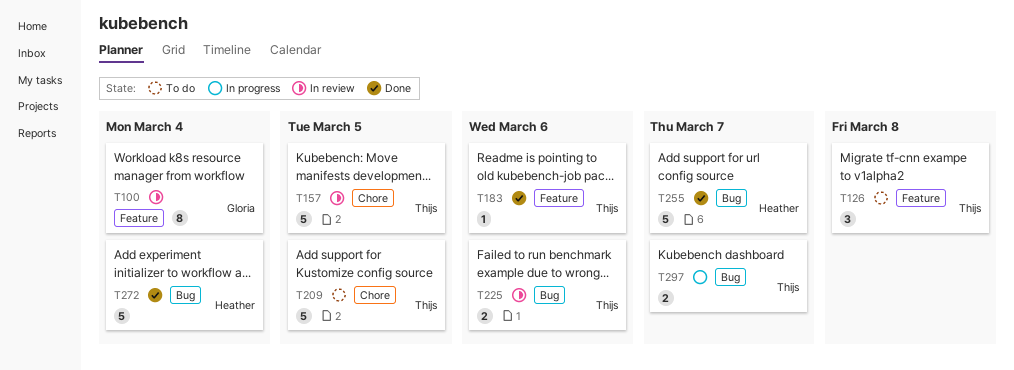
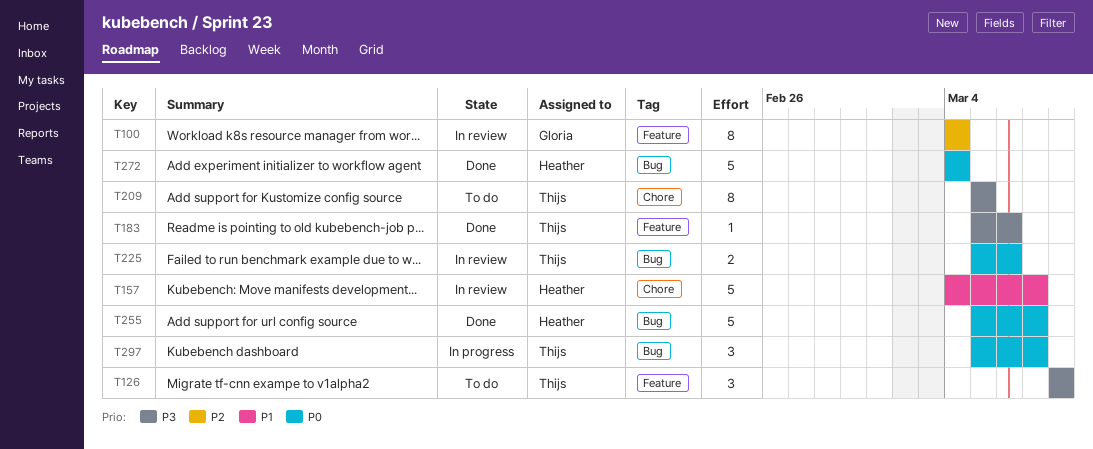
T157, owner: Thijs -> Heather
T157, due: Mar 5 -> Mar 7
T209, estimate: 5 -> 8
T297, estimate: 2 -> 3

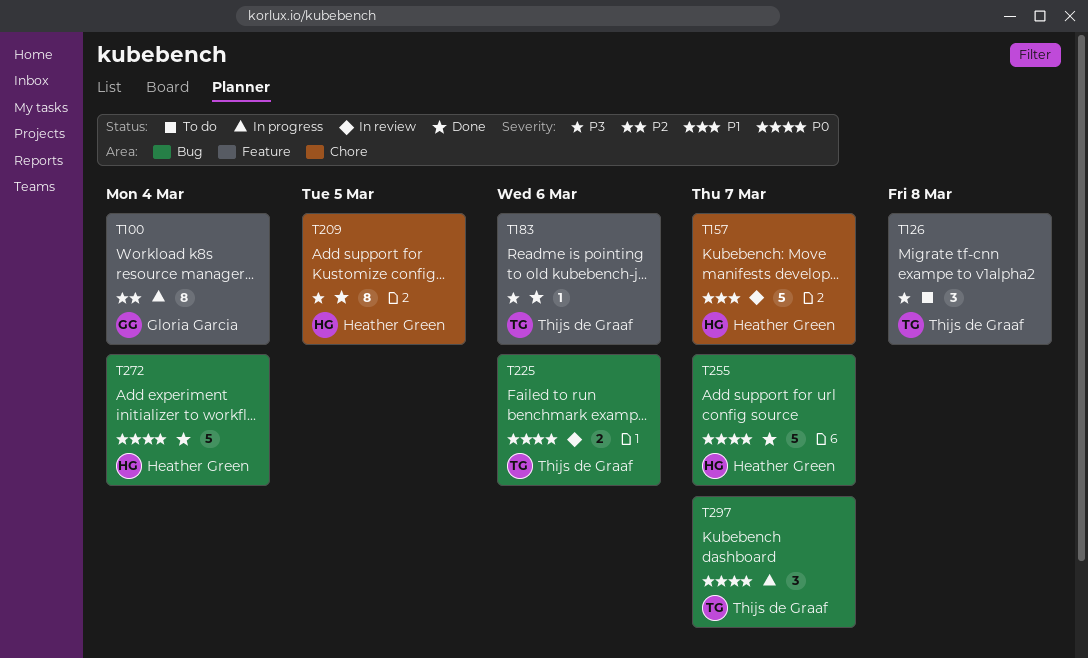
T100, status: In review -> In progress
T209, status: To do -> Done
T209, owner: Thijs de Graaf -> Heather Green

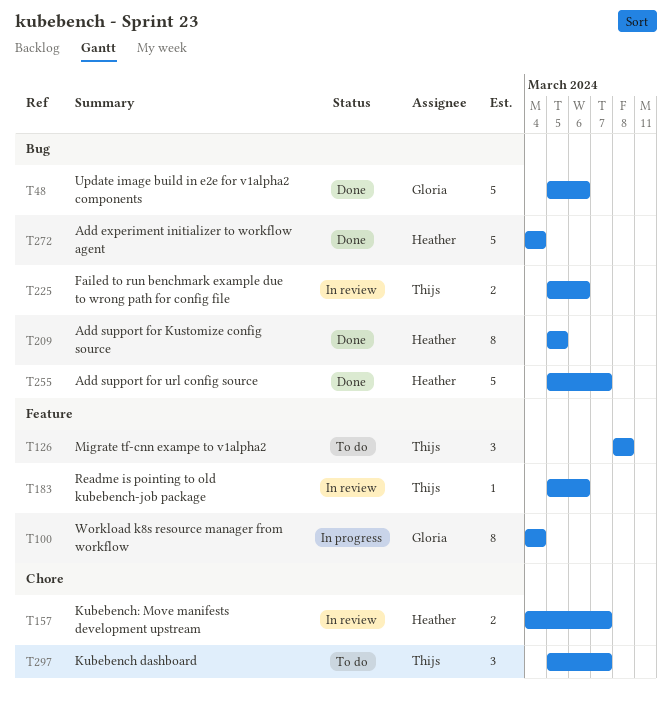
T48: none -> present
T157, estimate: 5 -> 2
T183, status: Done -> In review
T209, label: Chore -> Bug
T297, status: In progress -> To do
T297, label: Bug -> Chore

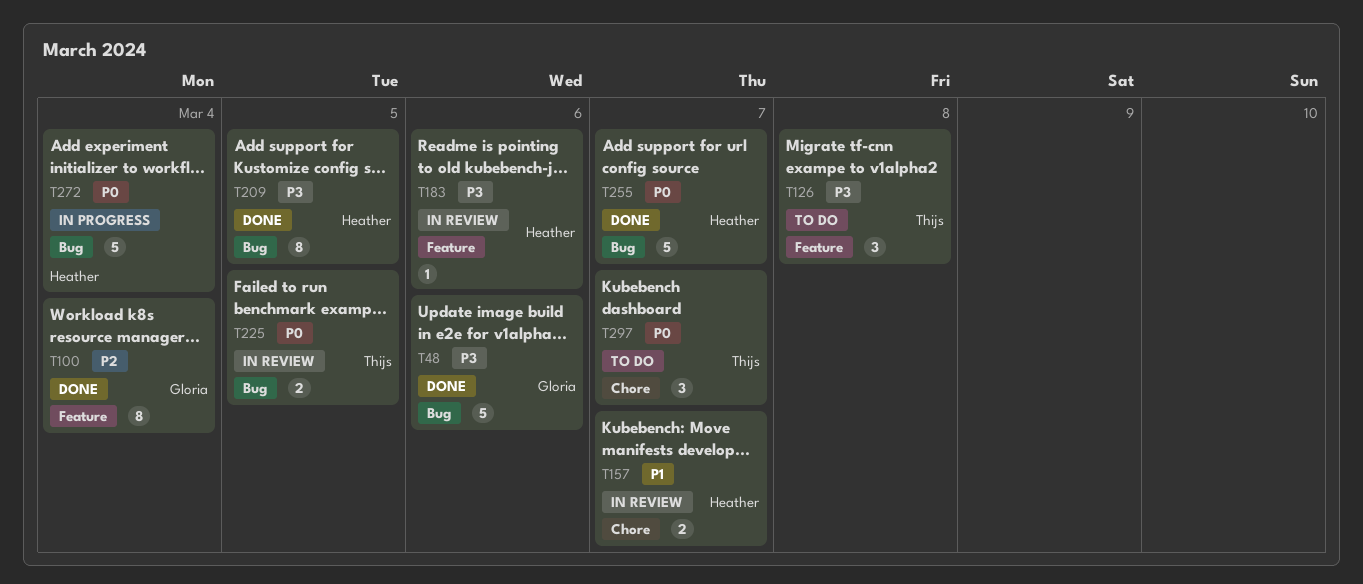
T100, status: In progress -> Done
T183, owner: Thijs -> Heather
T225, due: Mar 6 -> Mar 5
T272, status: Done -> In progress

